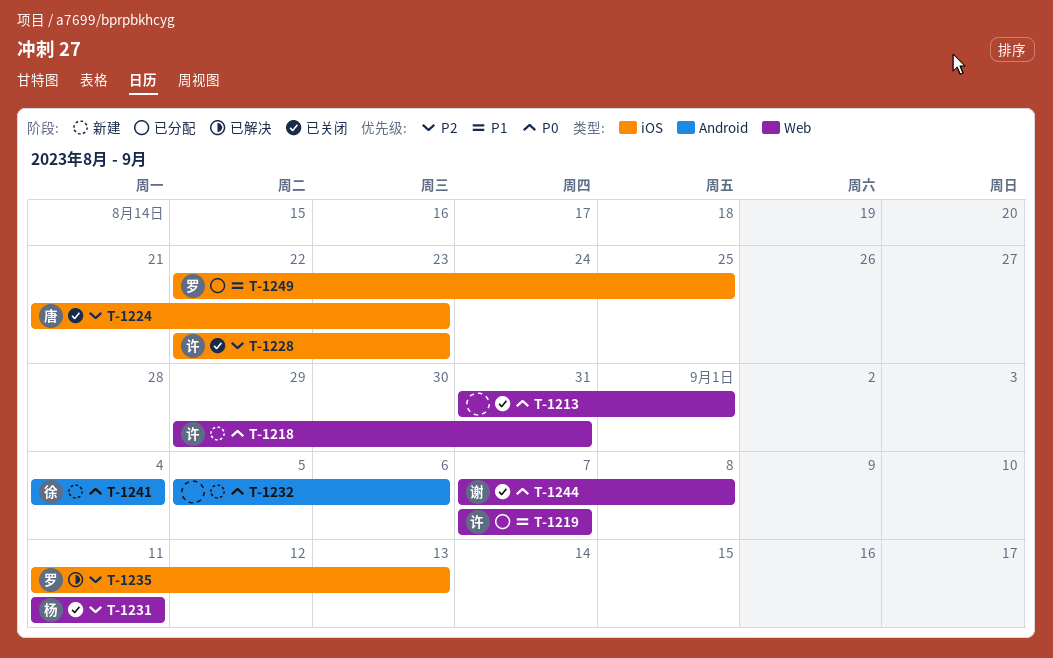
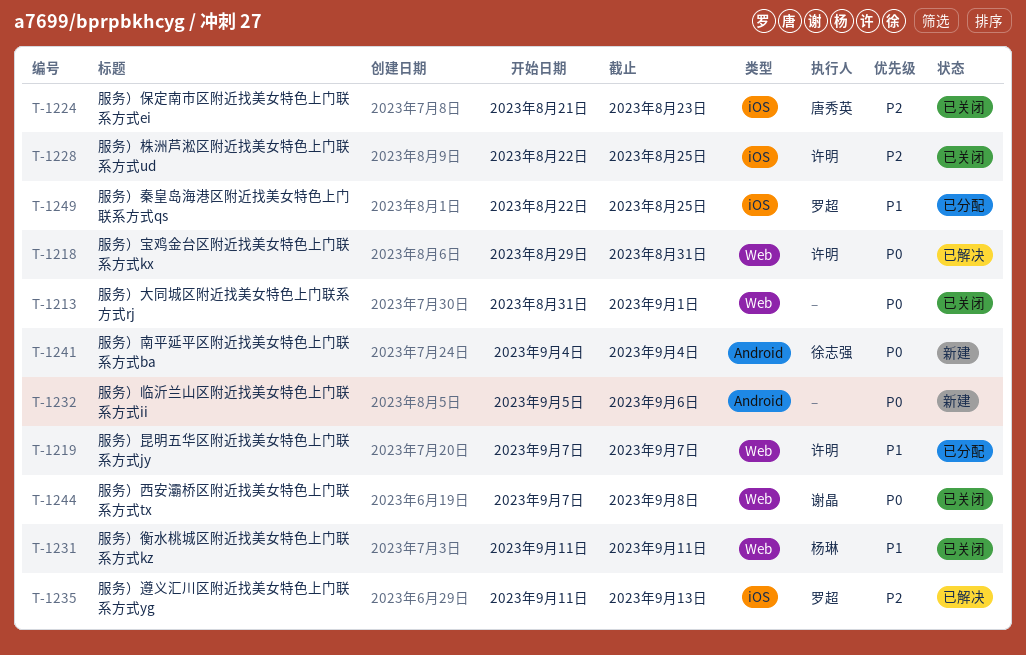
T-1218, status: 新建 -> 已解决
T-1228, due: Aug 23 -> Aug 25
T-1231, priority: P2 -> P1

